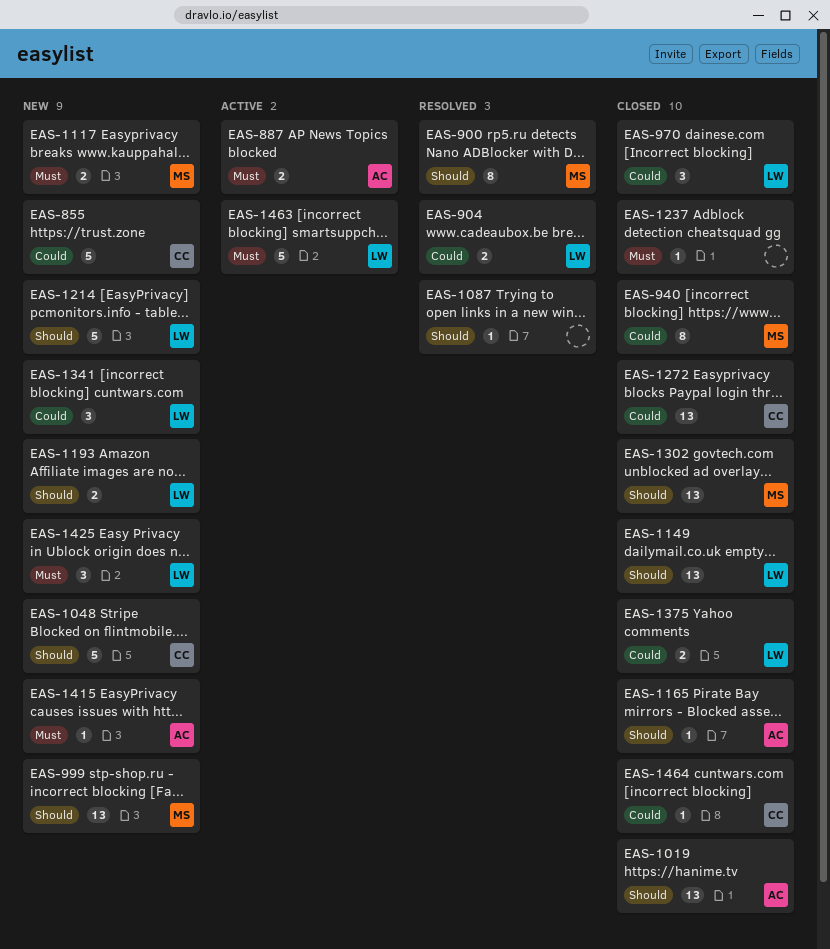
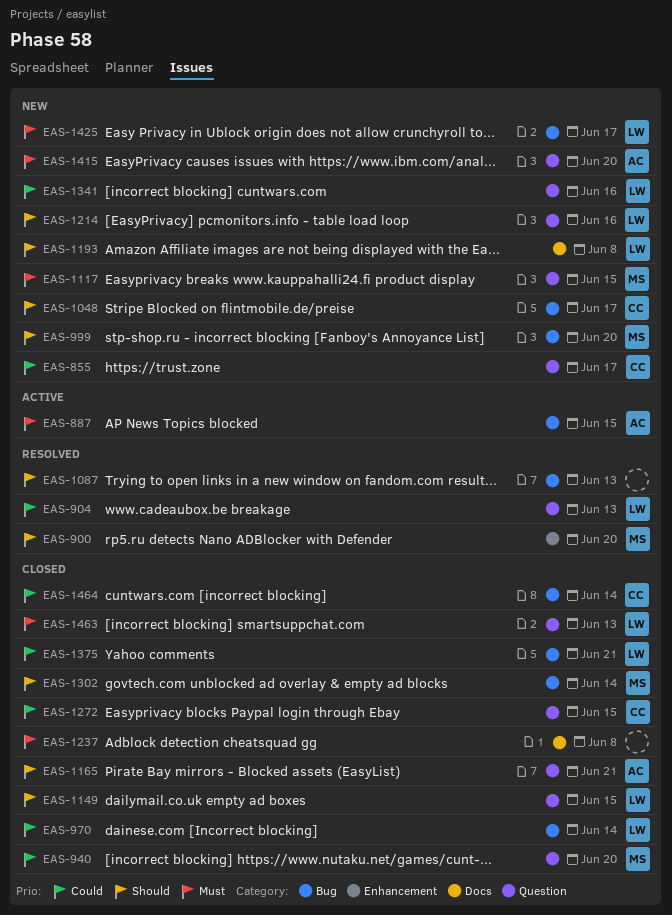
EAS-1019: present -> none
EAS-1463, status: Active -> Closed

